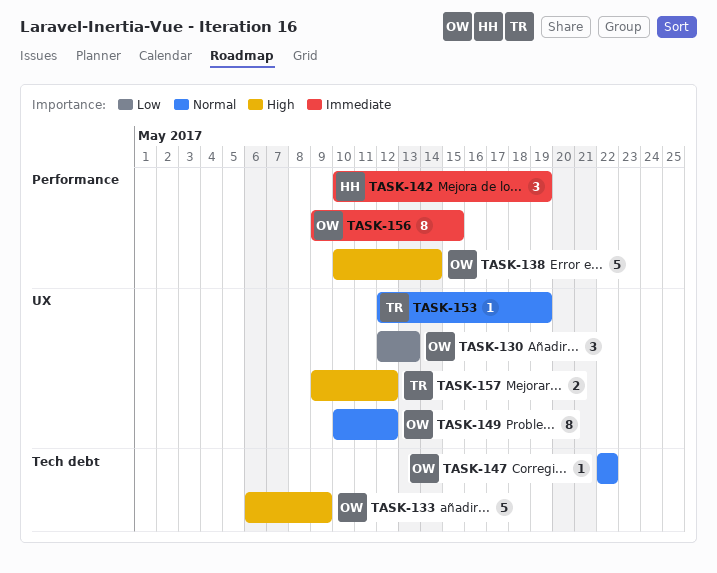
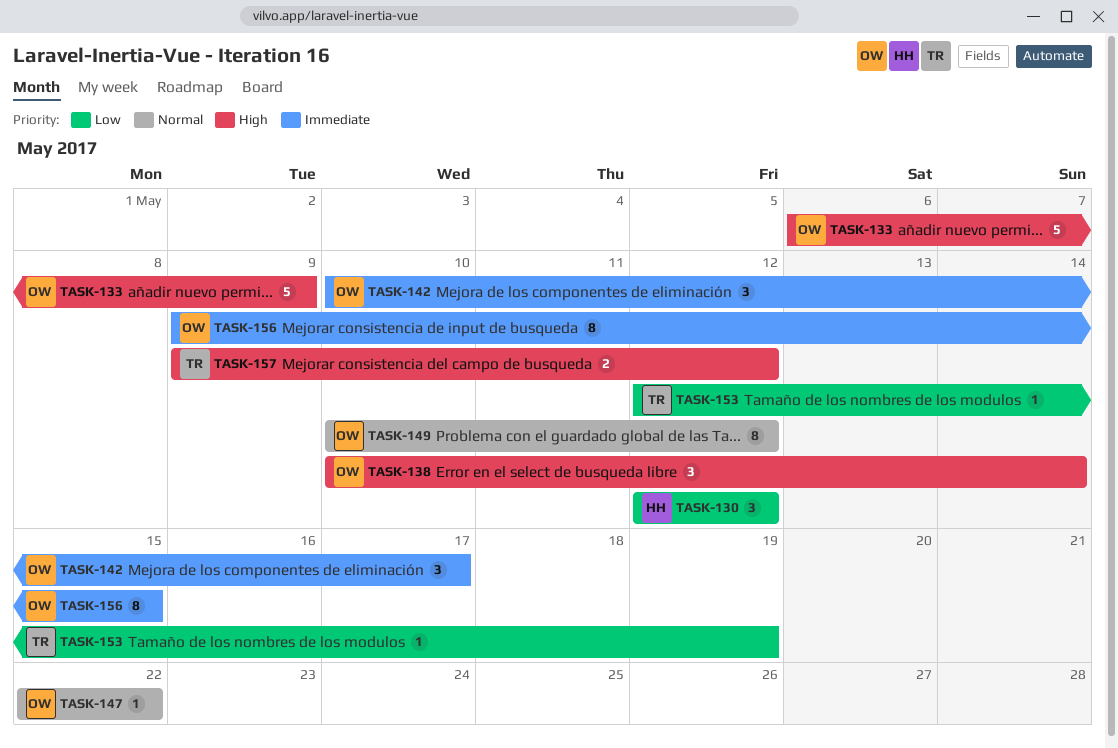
TASK-130, owner: OW -> HH
TASK-130, due: May 13 -> May 12
TASK-138, estimate: 5 -> 3
TASK-142, owner: HH -> OW
TASK-142, due: May 19 -> May 17
TASK-153, priority: Normal -> Low

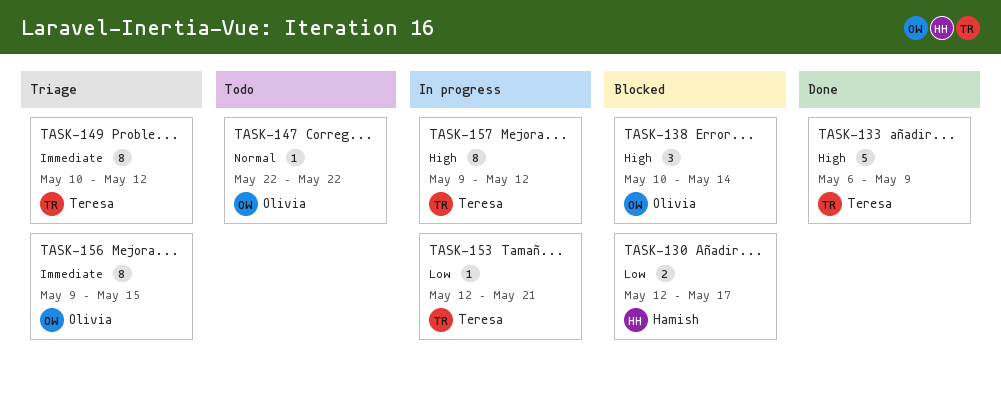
TASK-130, estimate: 3 -> 2
TASK-130, due: May 12 -> May 17
TASK-133, owner: Olivia -> Teresa
TASK-142: present -> none
TASK-149, owner: Olivia -> Teresa
TASK-149, priority: Normal -> Immediate
TASK-153, due: May 19 -> May 21
TASK-157, estimate: 2 -> 8

